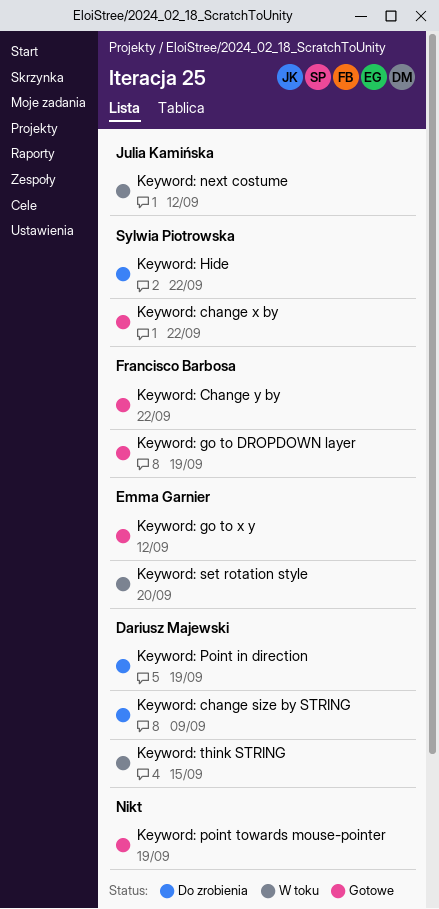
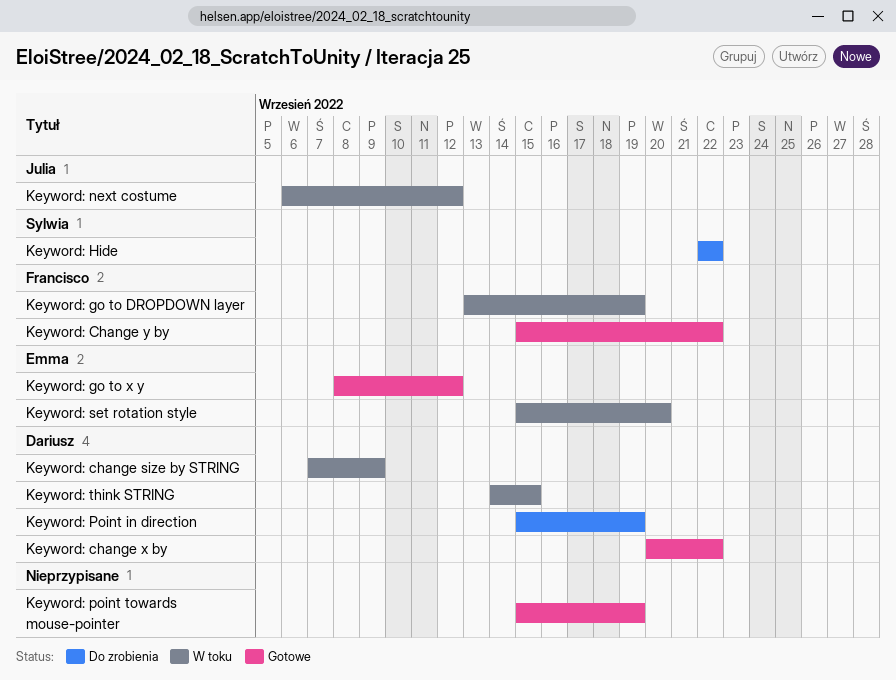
Keyword: change size by STRING, status: Do zrobienia -> W toku
Keyword: change x by, owner: Sylwia Piotrowska -> Dariusz Majewski
Keyword: go to DROPDOWN layer, status: Gotowe -> W toku

